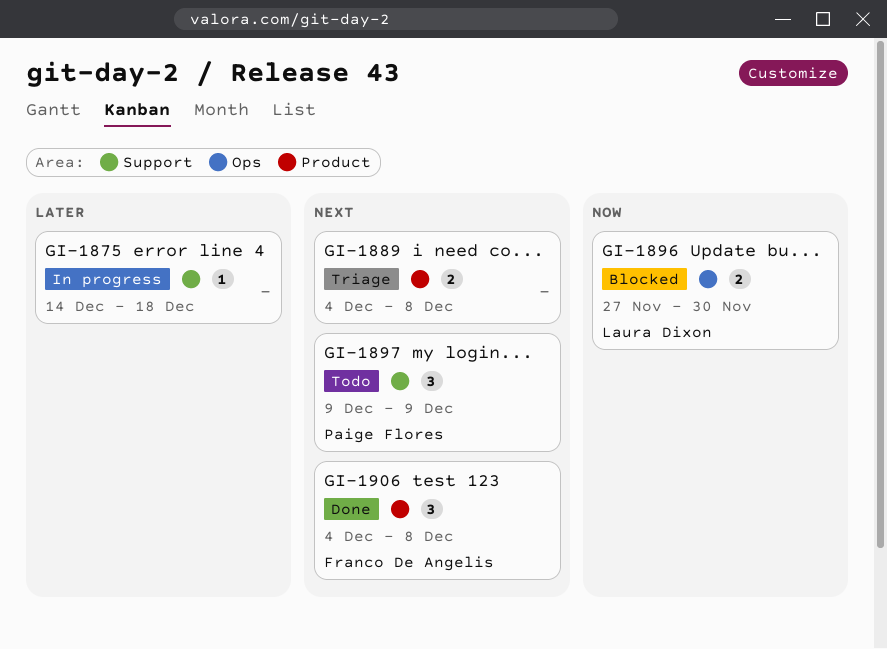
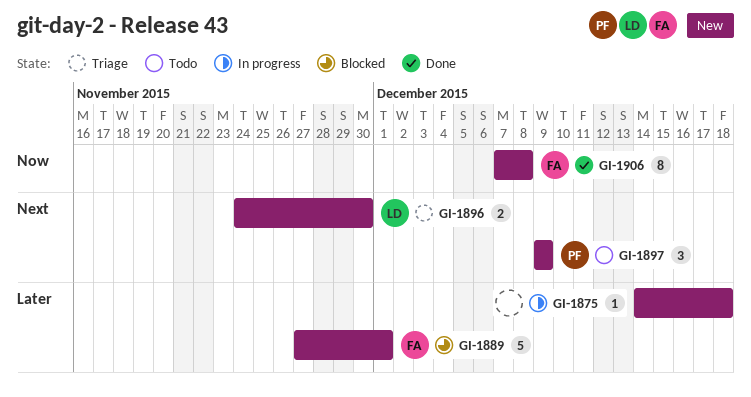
GI-1889, status: Triage -> Blocked
GI-1889, owner: none -> Franco De Angelis
GI-1889, priority: Next -> Later
GI-1889, estimate: 2 -> 5
GI-1889, start: Dec 4 -> Nov 27
GI-1889, due: Dec 8 -> Dec 1
GI-1896, status: Blocked -> Triage
GI-1896, priority: Now -> Next
GI-1896, start: Nov 27 -> Nov 24
GI-1906, priority: Next -> Now
GI-1906, estimate: 3 -> 8
GI-1906, start: Dec 4 -> Dec 7

